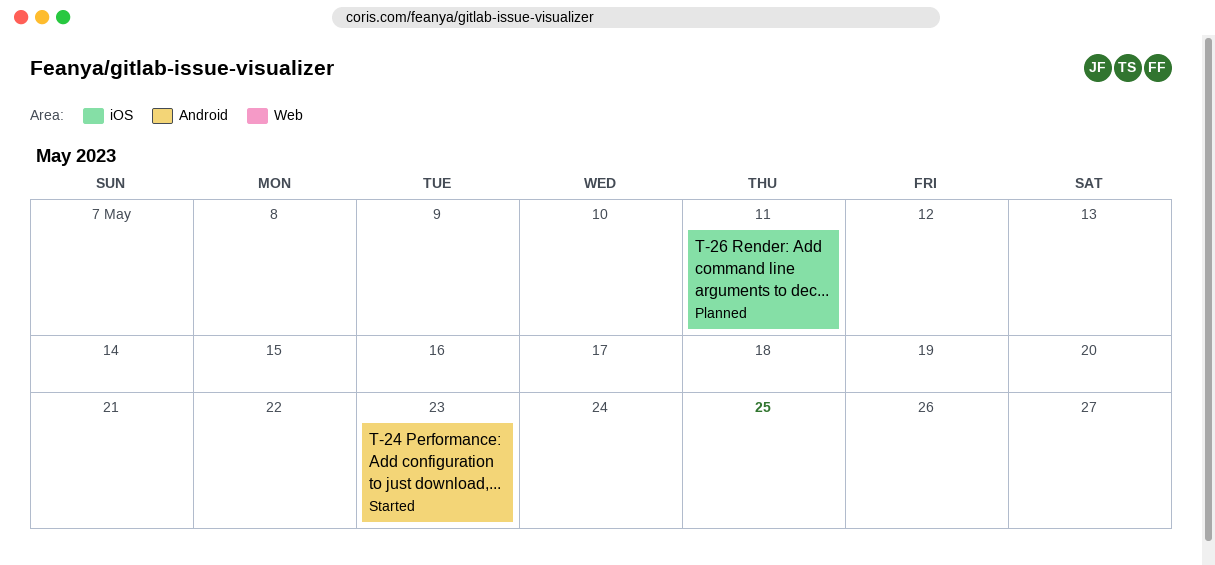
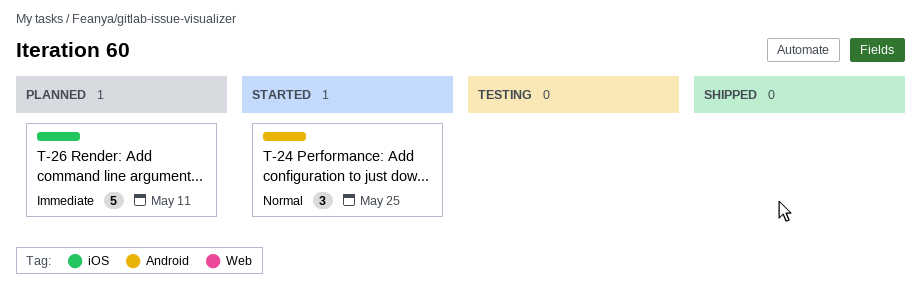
T-24, due: May 23 -> May 25

